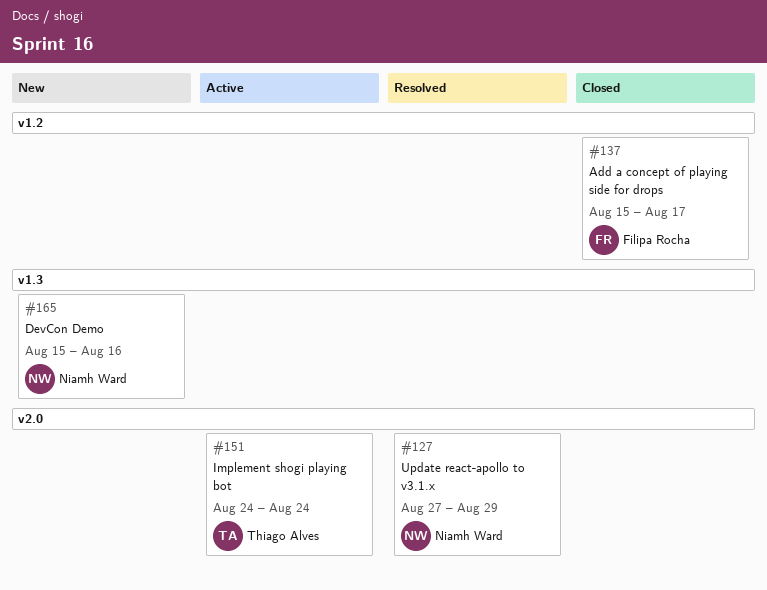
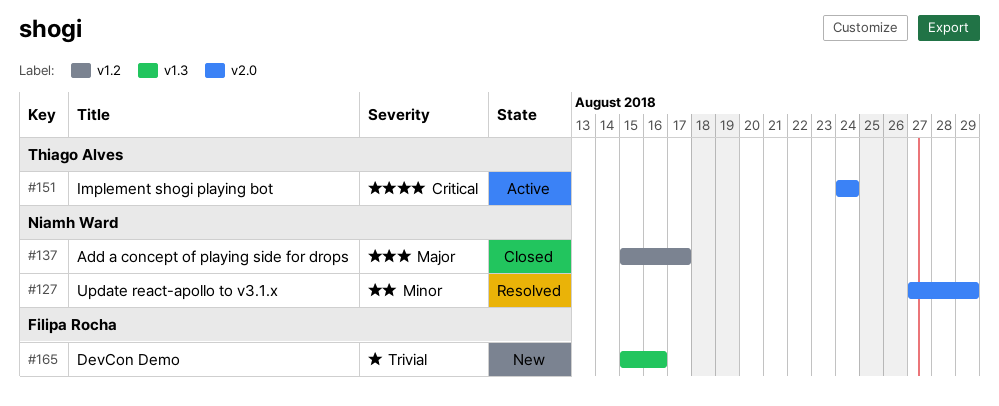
#137, owner: Filipa Rocha -> Niamh Ward
#165, owner: Niamh Ward -> Filipa Rocha

